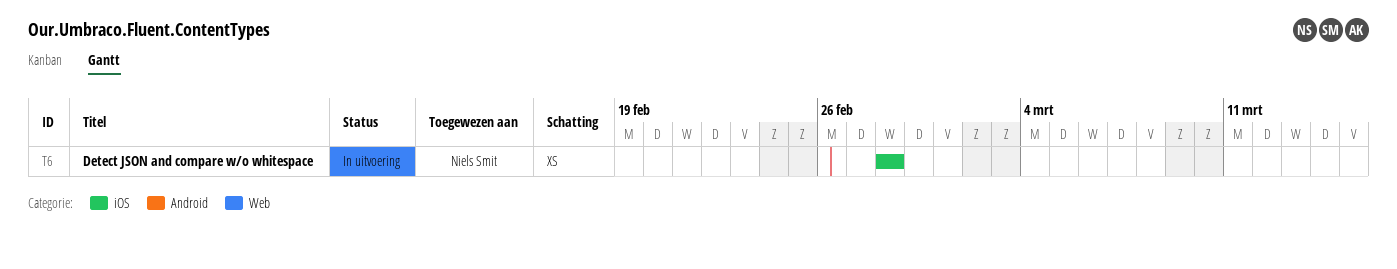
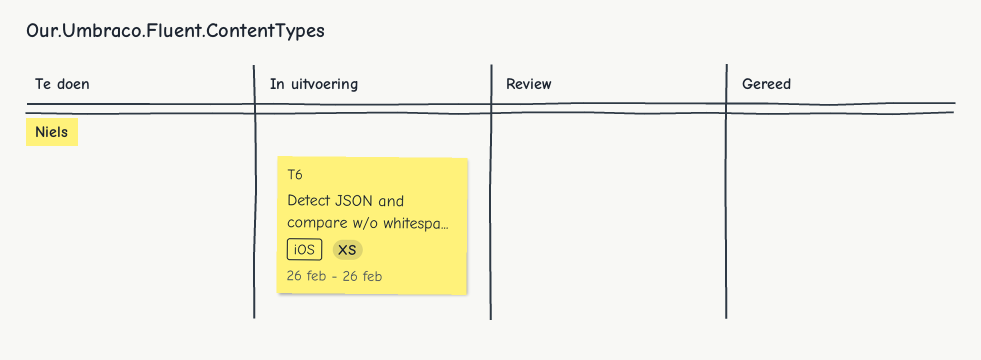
T6, start: Feb 28 -> Feb 26
T6, due: Feb 28 -> Feb 26

